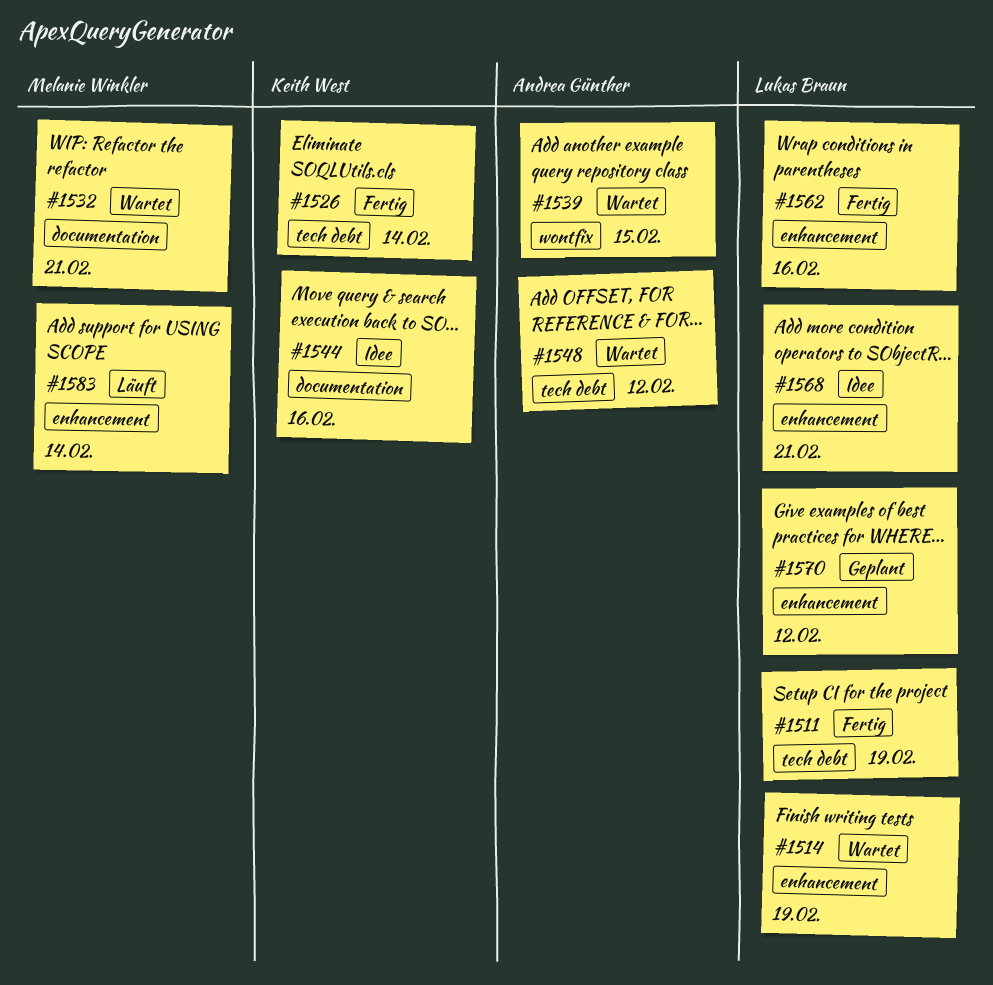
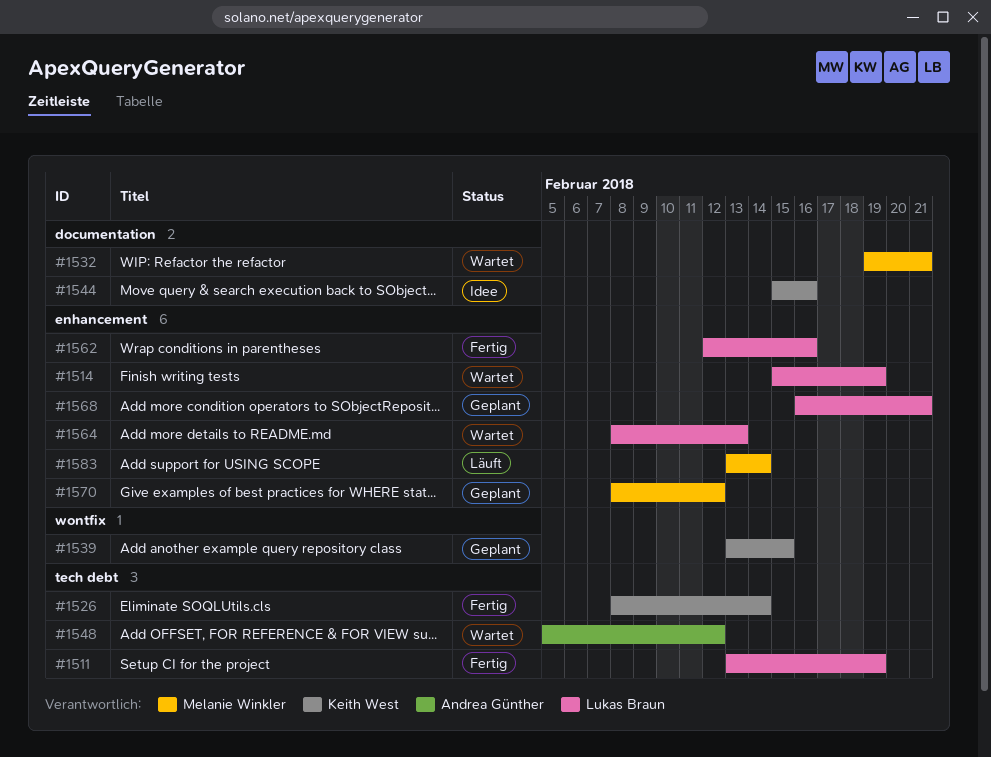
#1539, status: Wartet -> Geplant
#1539, owner: Andrea Günther -> Keith West
#1564: none -> present
#1568, status: Idee -> Geplant
#1570, owner: Lukas Braun -> Melanie Winkler

